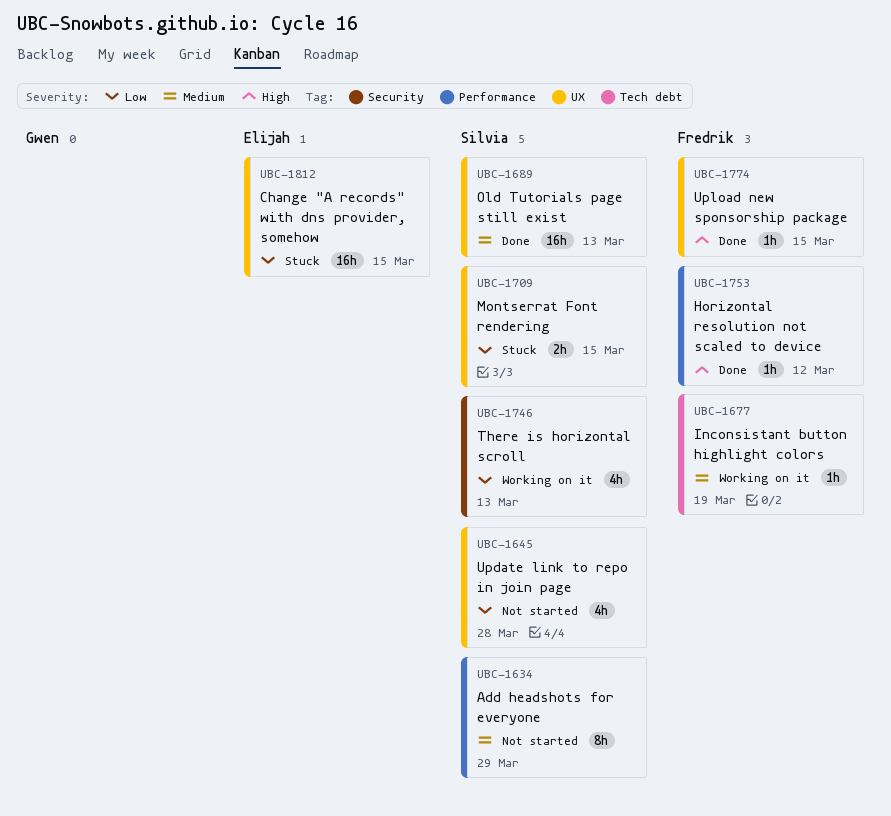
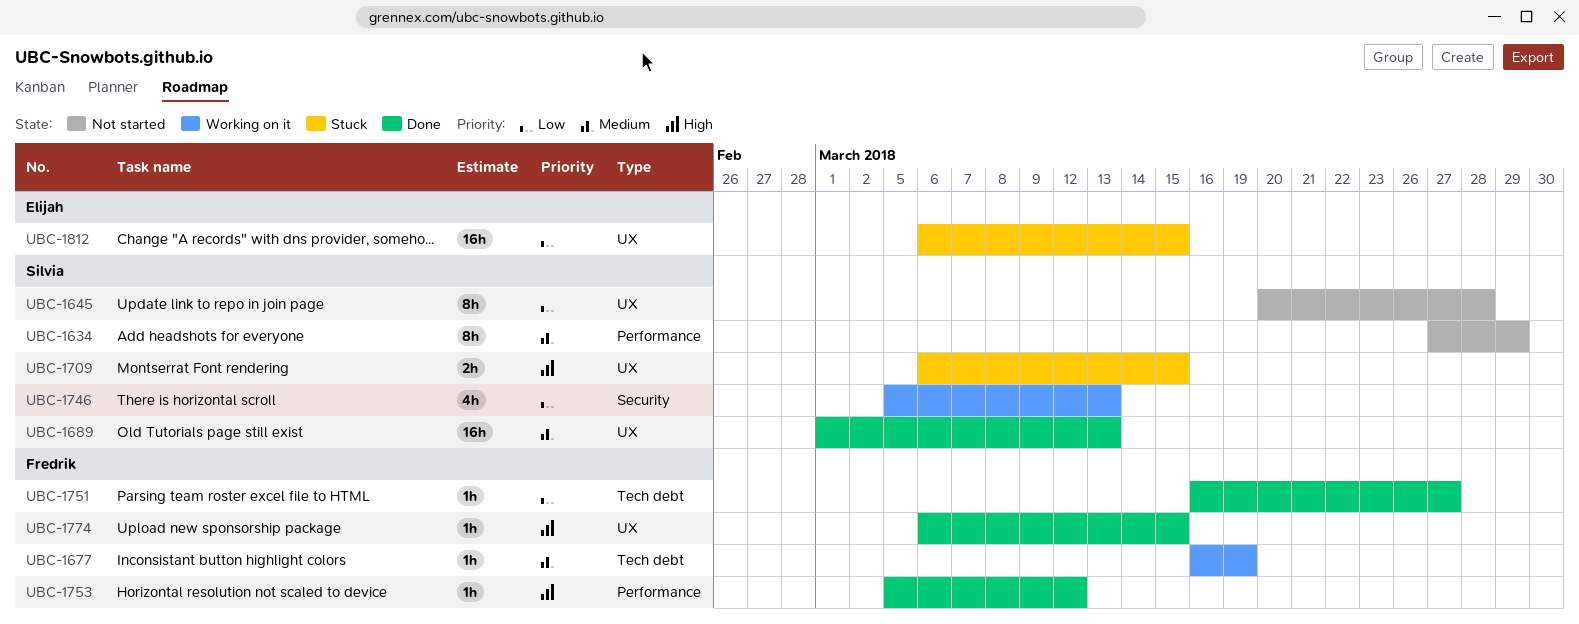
UBC-1645, estimate: 4h -> 8h
UBC-1709, priority: Low -> High
UBC-1751: none -> present

